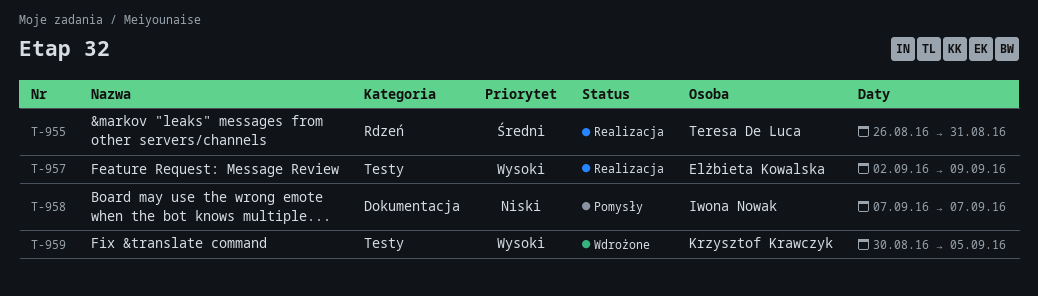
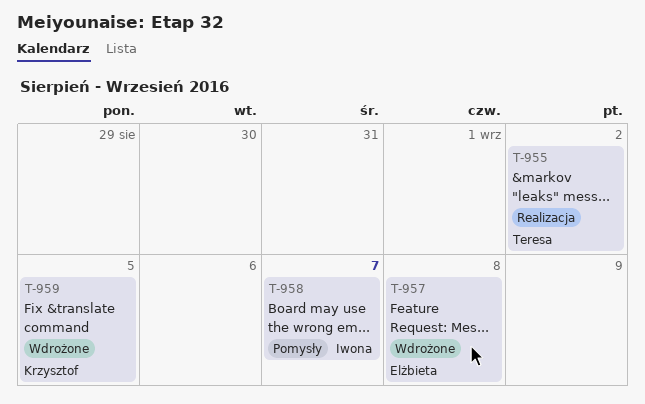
T-955, due: Aug 31 -> Sep 2
T-957, status: Realizacja -> Wdrożone
T-957, due: Sep 9 -> Sep 8

